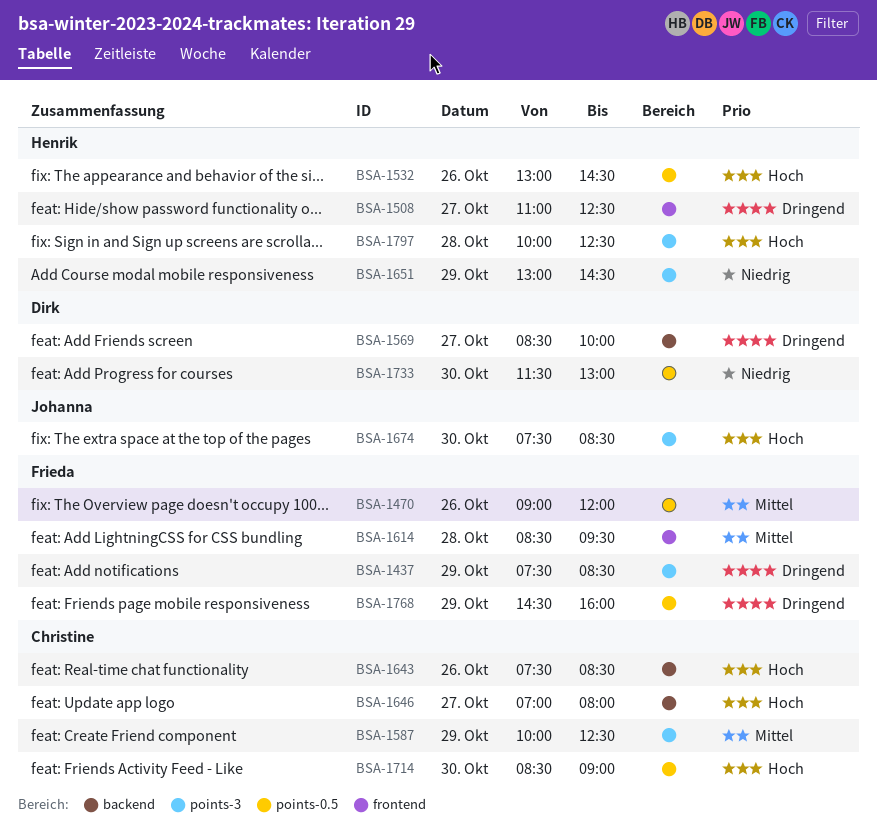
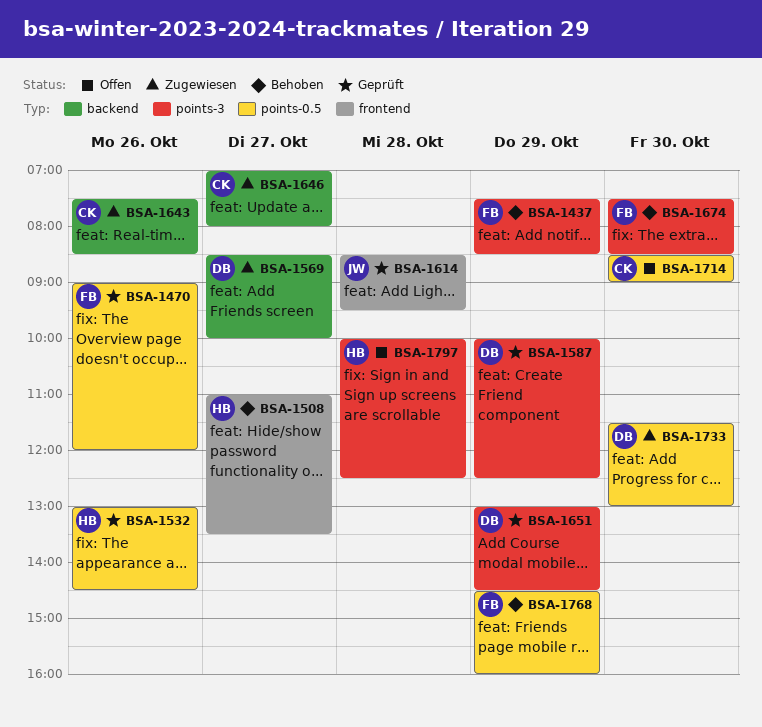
BSA-1508, ends: 12:30 -> 13:30
BSA-1587, owner: Christine -> Dirk
BSA-1614, owner: Frieda -> Johanna
BSA-1651, owner: Henrik -> Dirk
BSA-1674, owner: Johanna -> Frieda

